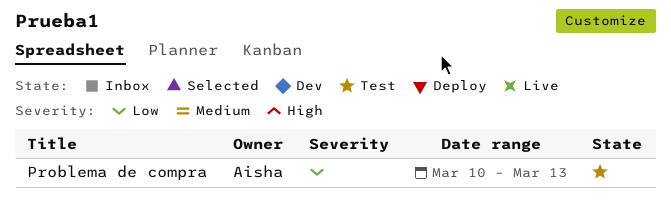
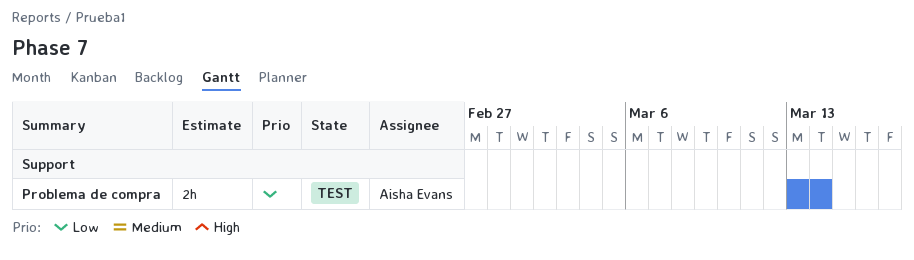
Problema de compra, start: Mar 10 -> Mar 13
Problema de compra, due: Mar 13 -> Mar 14

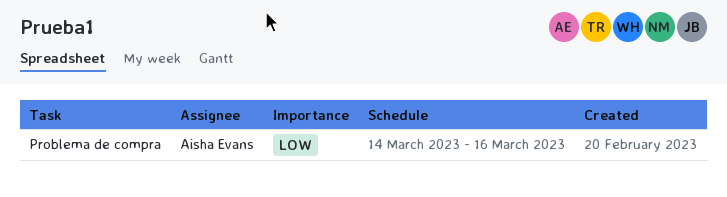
Problema de compra, start: Mar 13 -> Mar 14
Problema de compra, due: Mar 14 -> Mar 16

